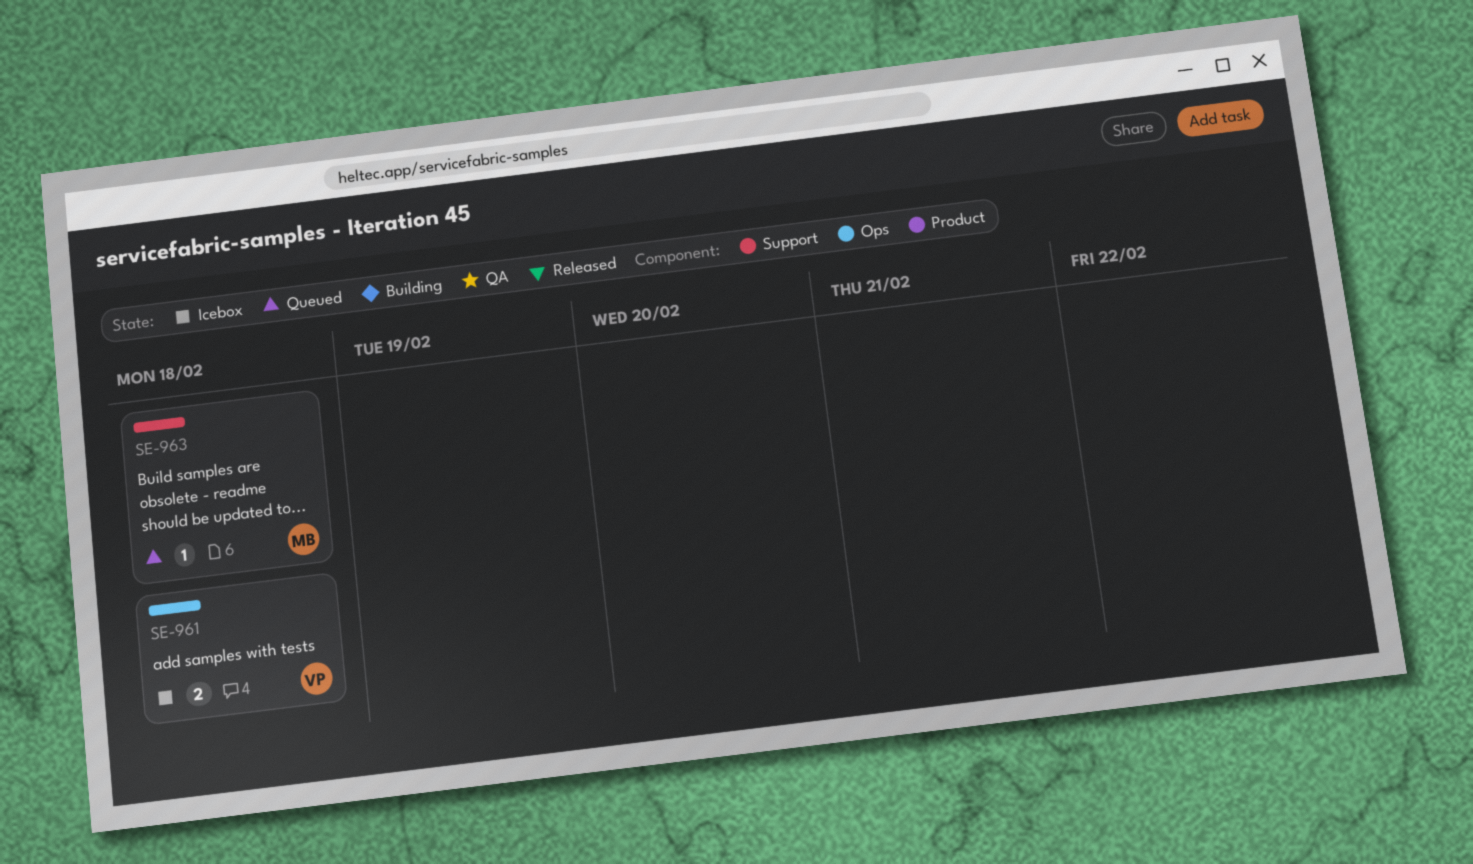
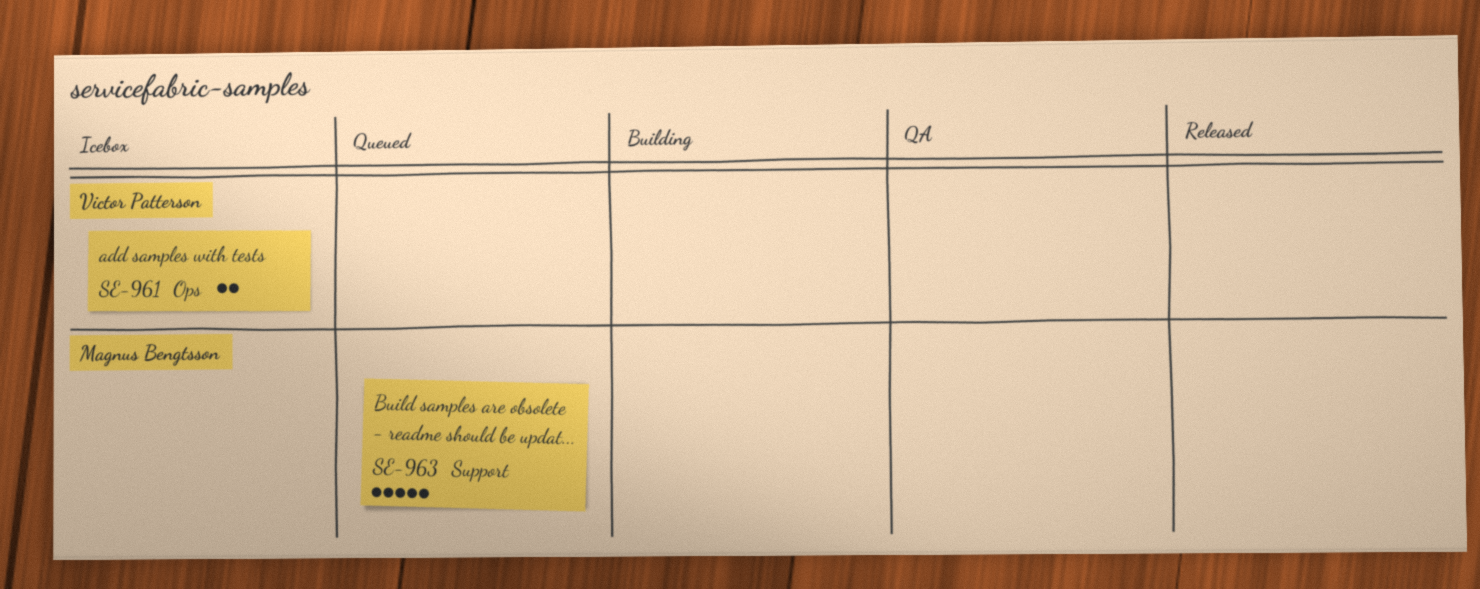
SE-963, estimate: 1 -> 5

